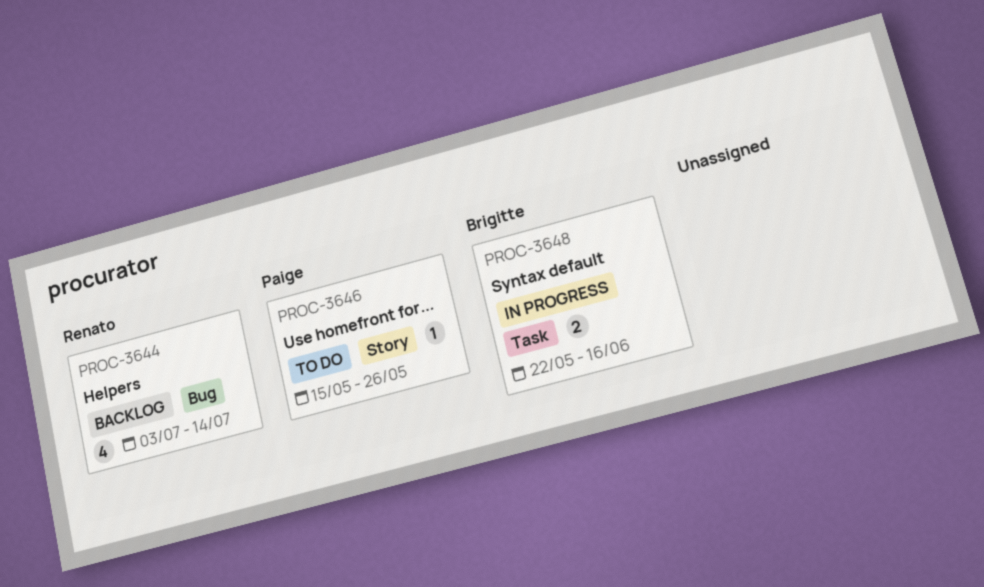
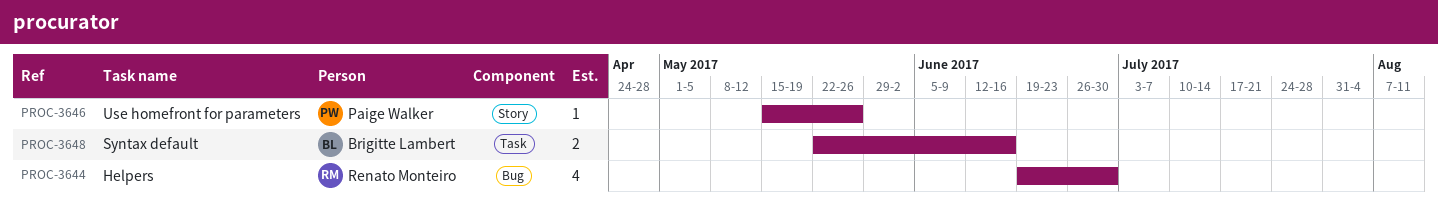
PROC-3644, start: Jul 3 -> Jun 19
PROC-3644, due: Jul 14 -> Jun 30

